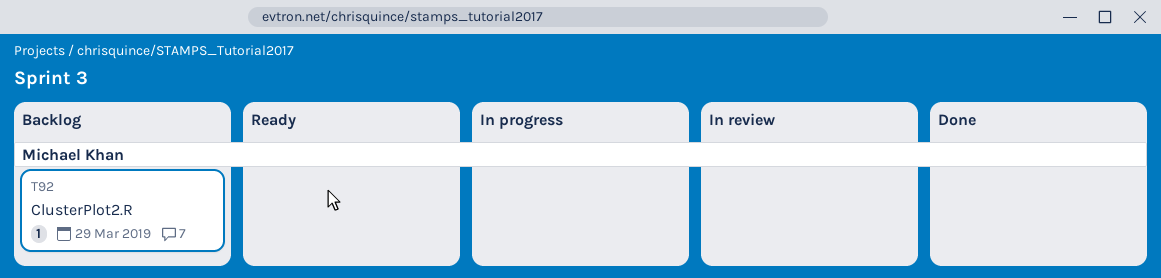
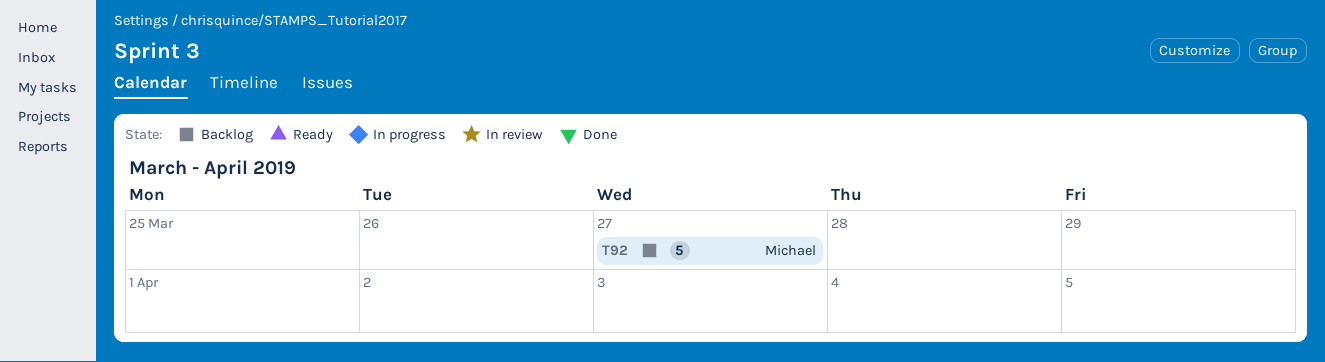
T92, estimate: 1 -> 5
T92, due: Mar 29 -> Mar 27

